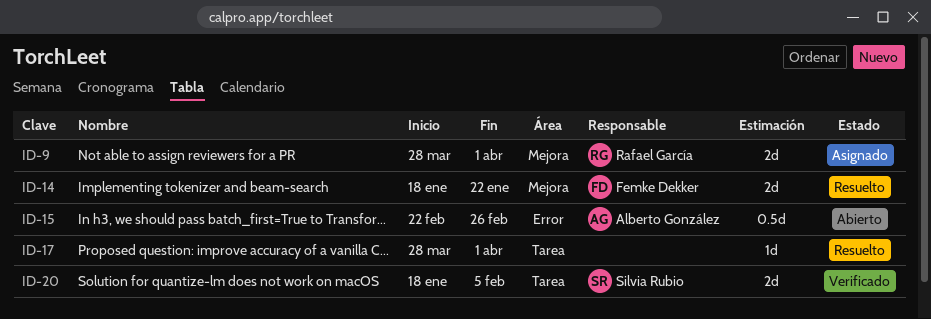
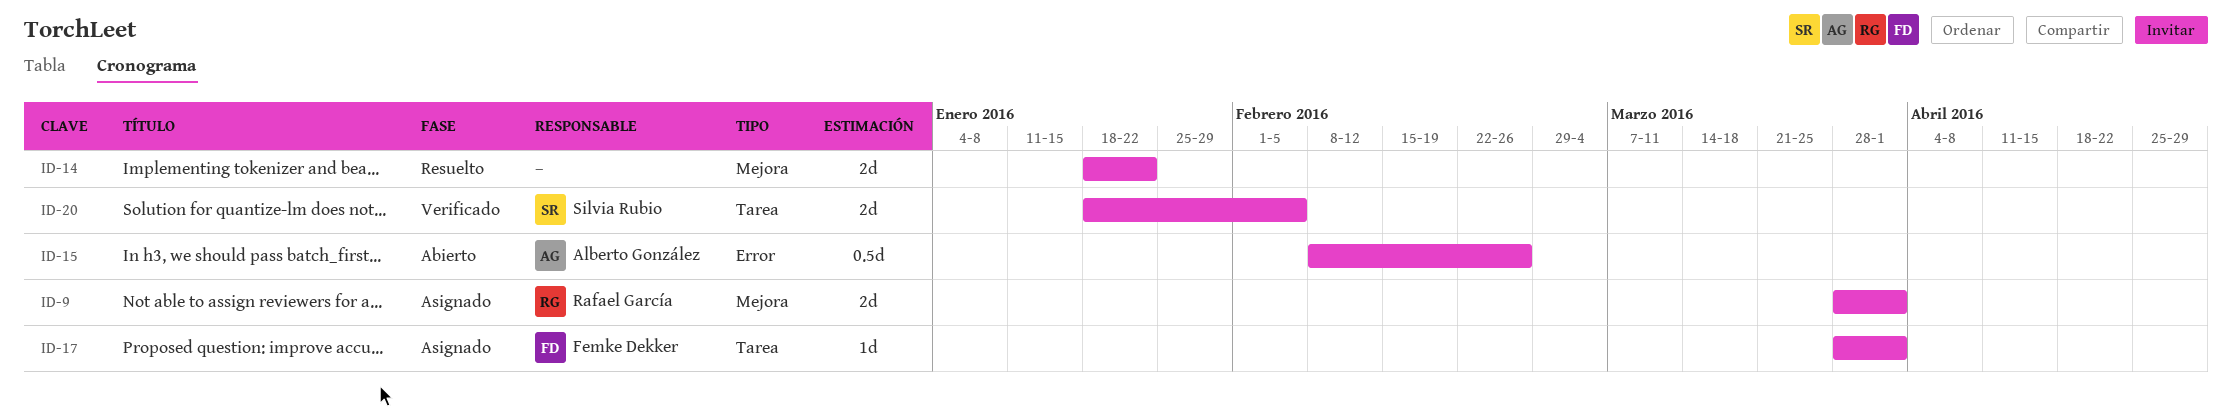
ID-14, owner: Femke Dekker -> none
ID-15, start: Feb 22 -> Feb 8
ID-17, status: Resuelto -> Asignado
ID-17, owner: none -> Femke Dekker

